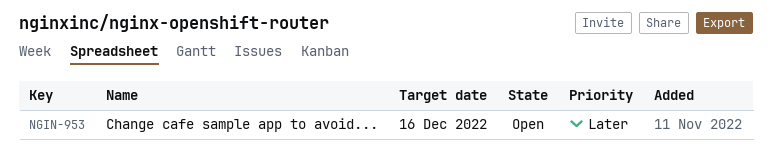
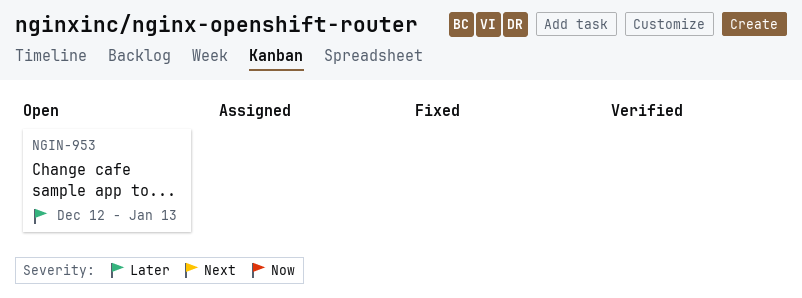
NGIN-953, due: Dec 16 -> Jan 13

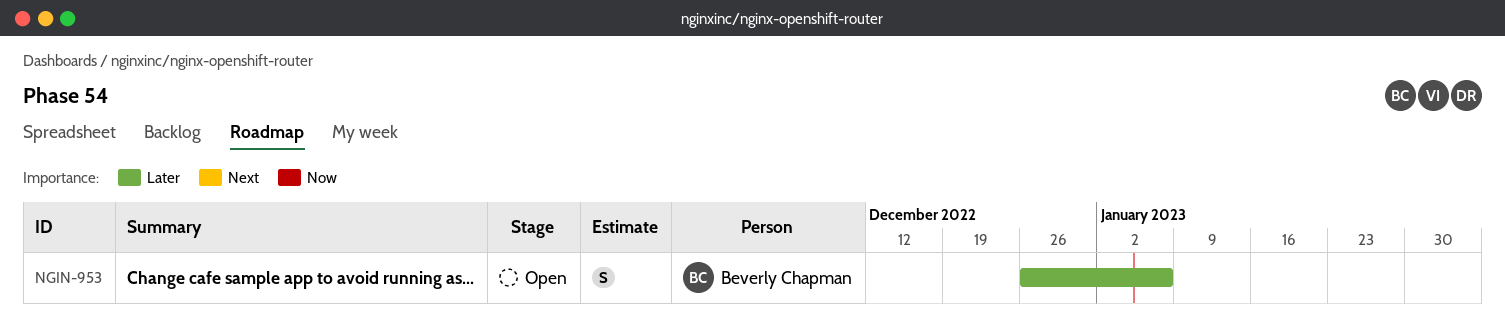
NGIN-953, start: Dec 12 -> Dec 26
NGIN-953, due: Jan 13 -> Jan 6

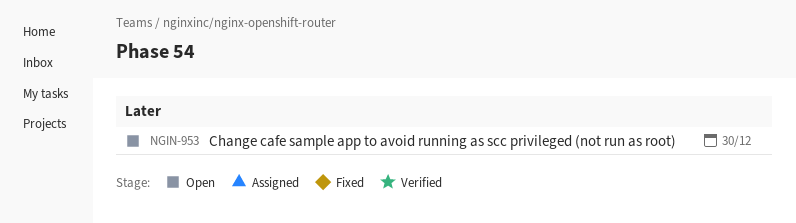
NGIN-953, due: Jan 6 -> Dec 30

